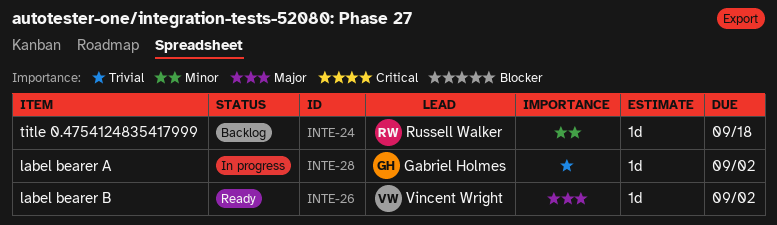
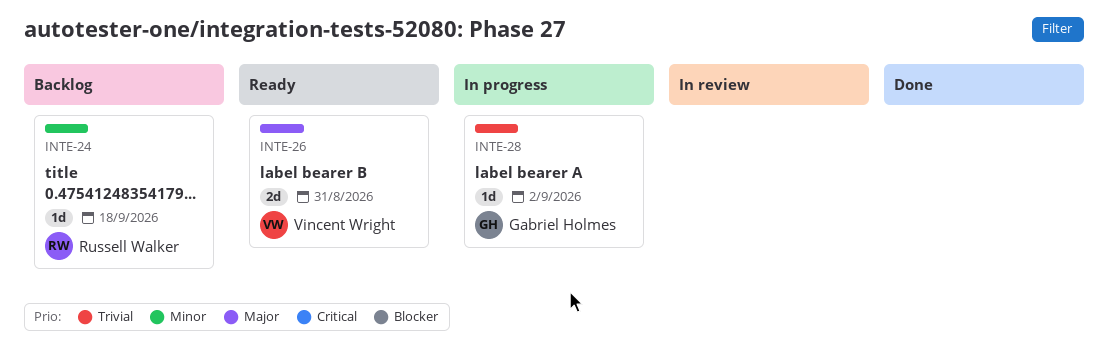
INTE-26, estimate: 1d -> 2d
INTE-26, due: Sep 2 -> Aug 31

